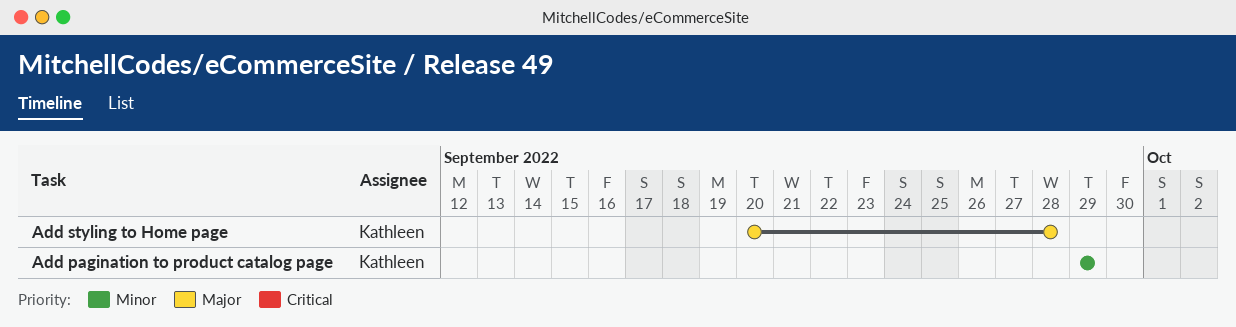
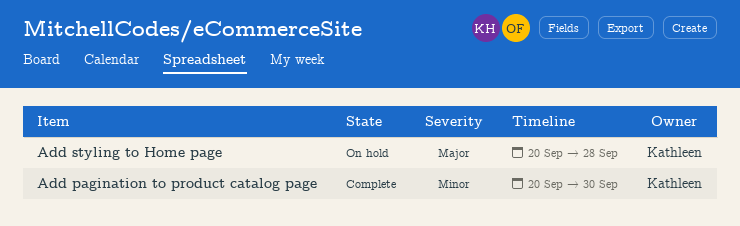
Add pagination to product catalog page, start: Sep 29 -> Sep 20
Add pagination to product catalog page, due: Sep 29 -> Sep 30

